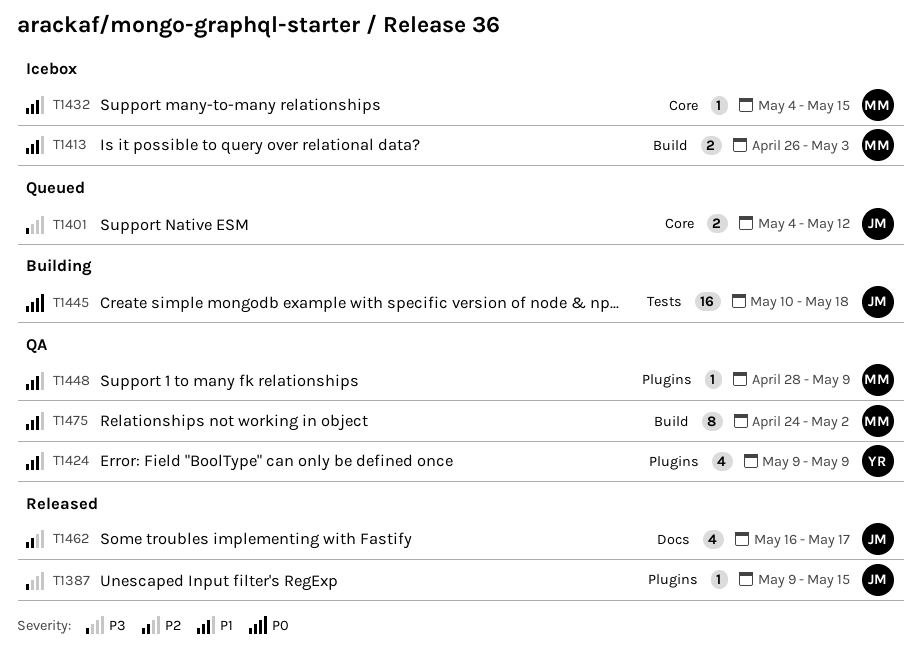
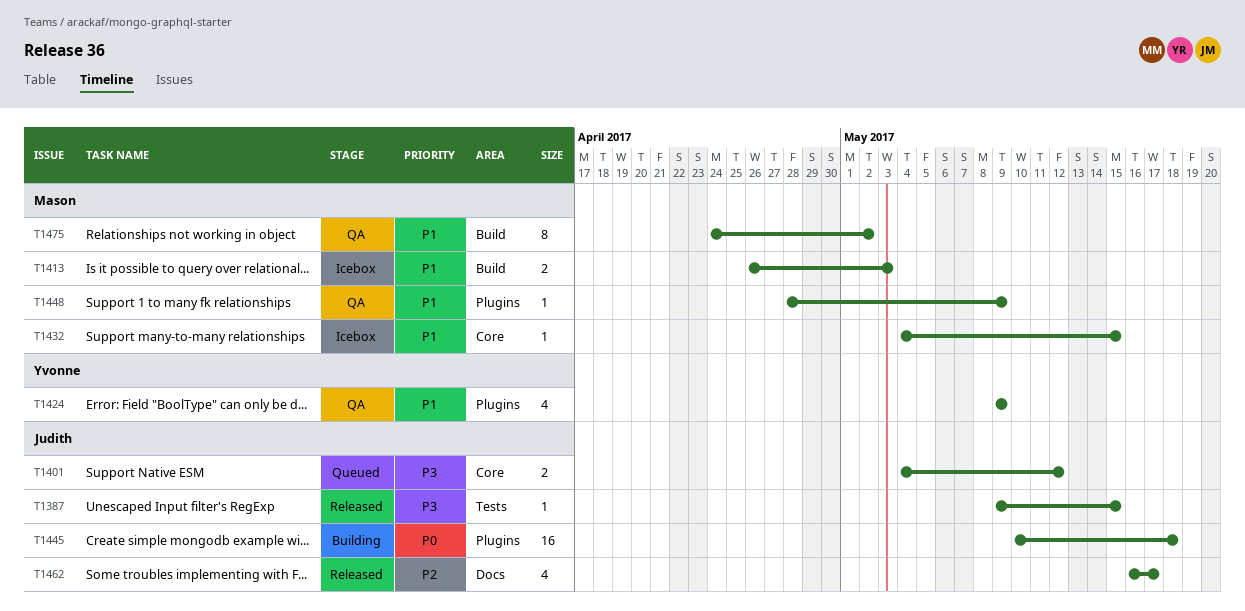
T1387, label: Plugins -> Tests
T1445, label: Tests -> Plugins

